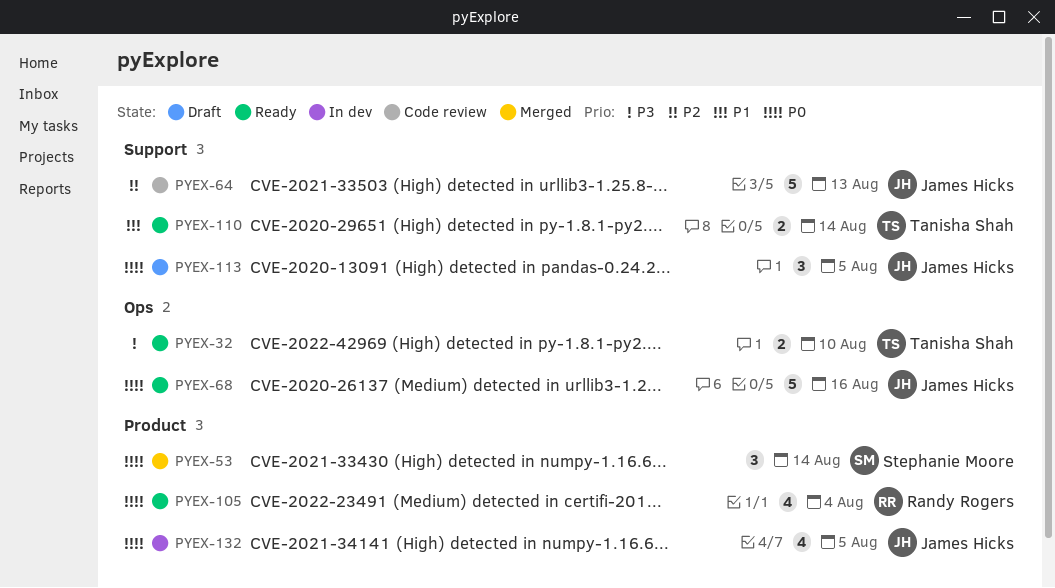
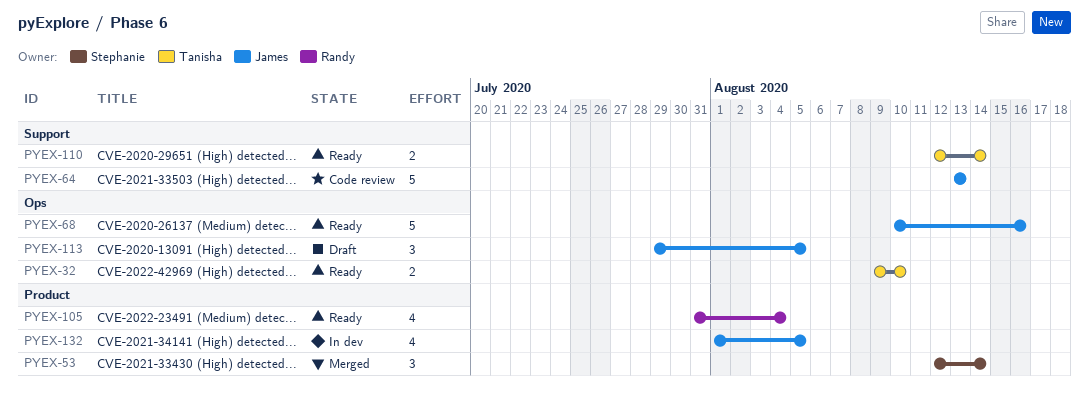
PYEX-113, label: Support -> Ops

